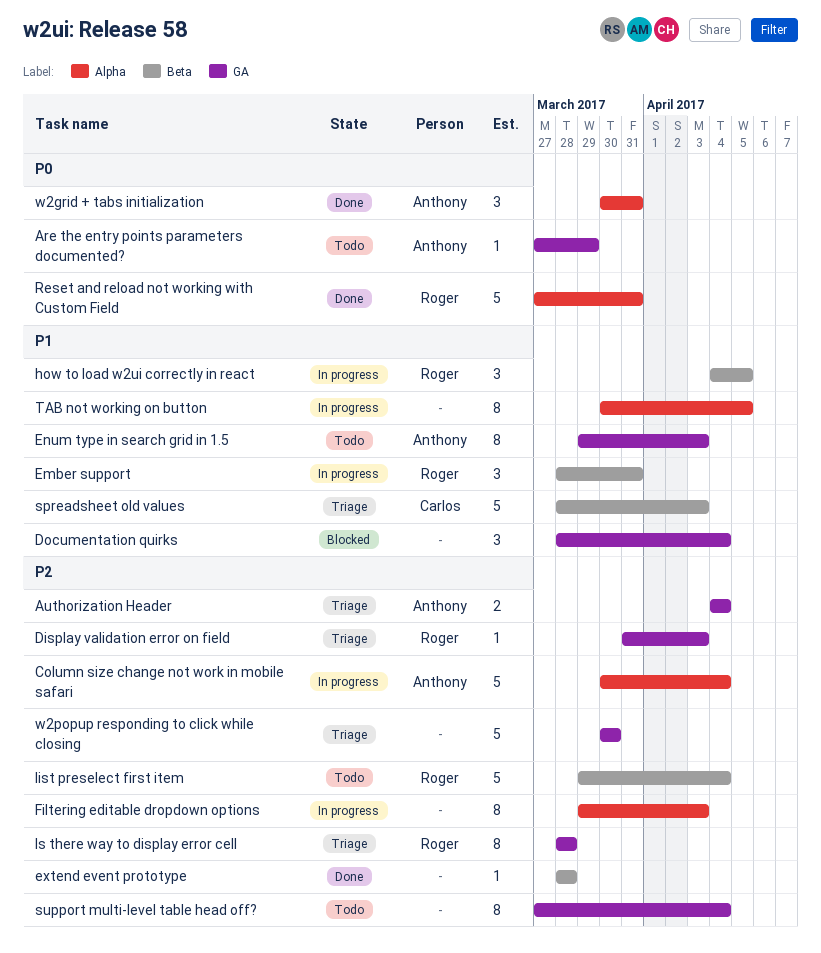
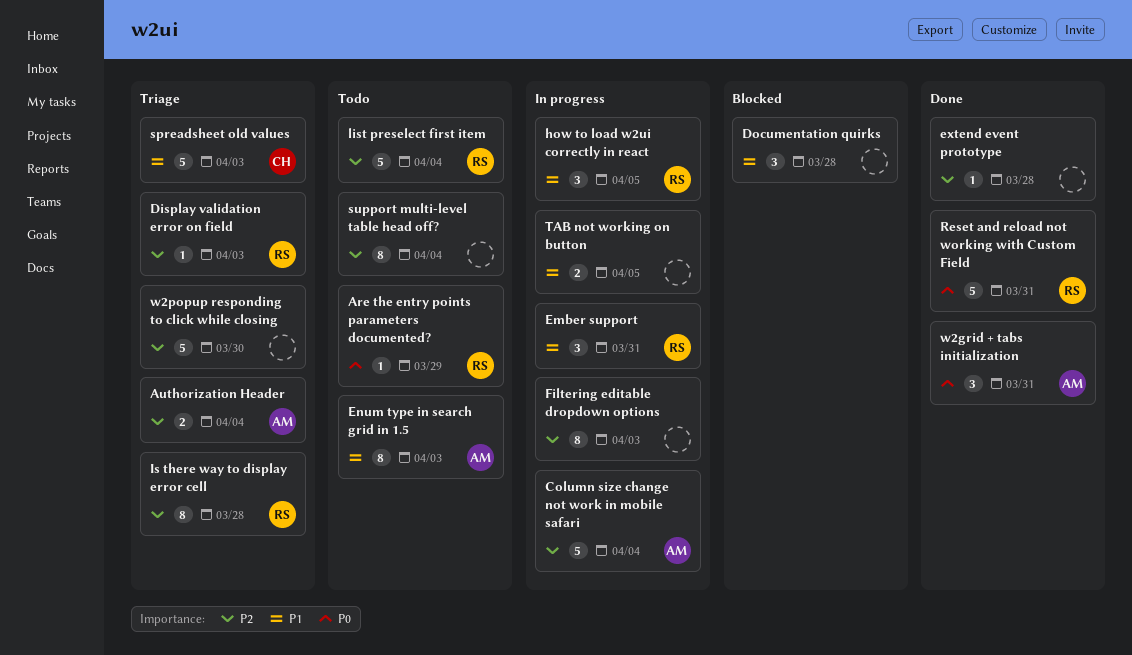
Are the entry points parameters documented?, owner: Anthony -> Roger
Documentation quirks, due: Apr 4 -> Mar 28
TAB not working on button, estimate: 8 -> 2

